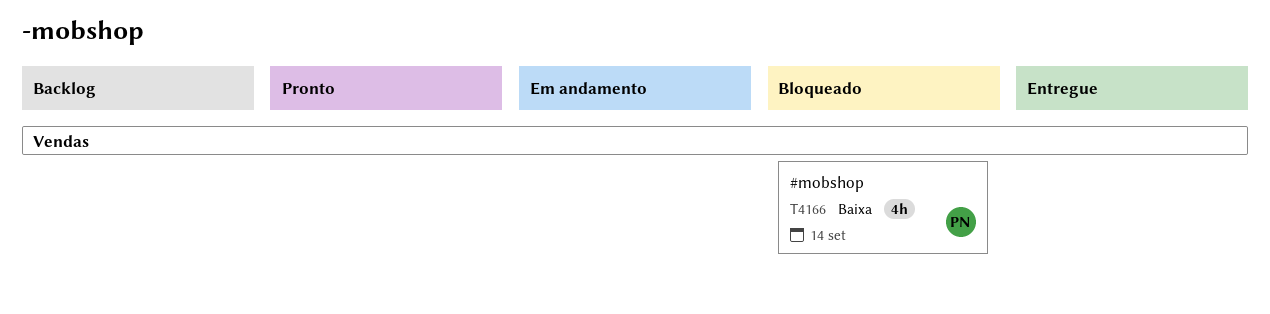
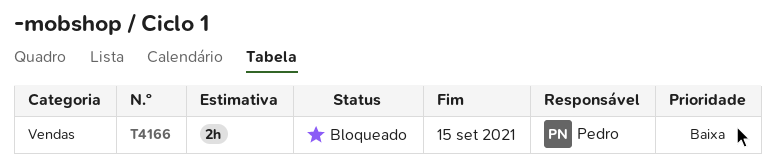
T4166, estimate: 4h -> 2h
T4166, due: Sep 14 -> Sep 15

